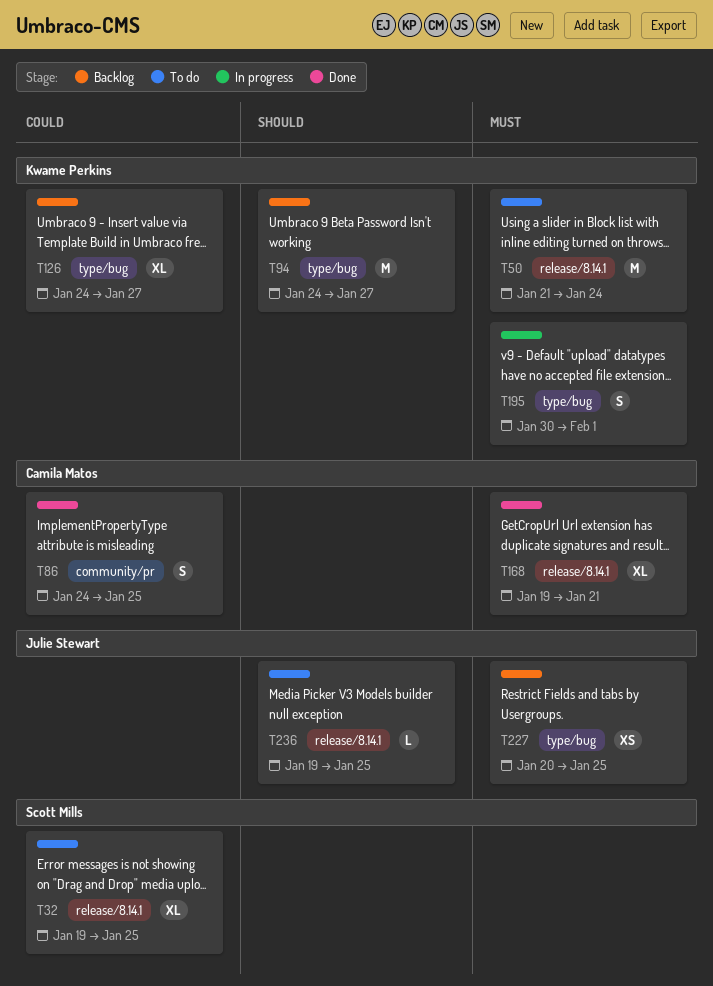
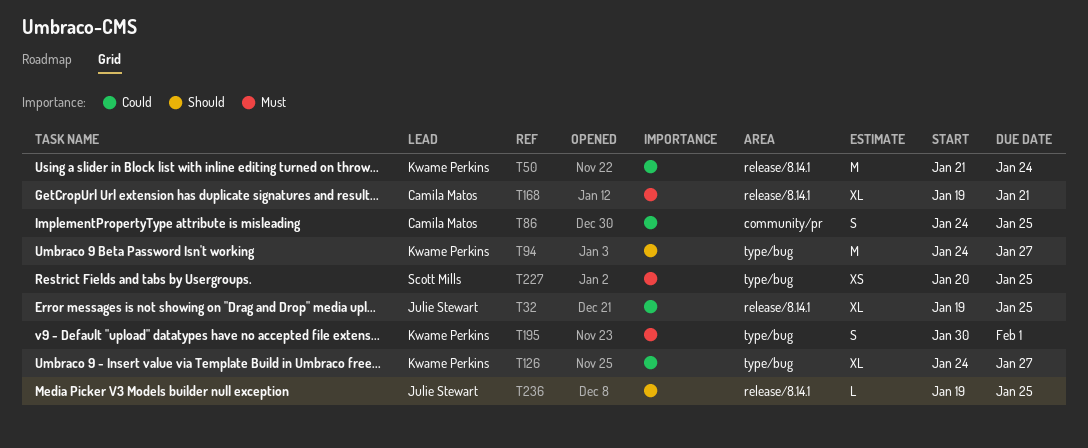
T32, owner: Scott Mills -> Julie Stewart
T50, priority: Must -> Could
T227, owner: Julie Stewart -> Scott Mills

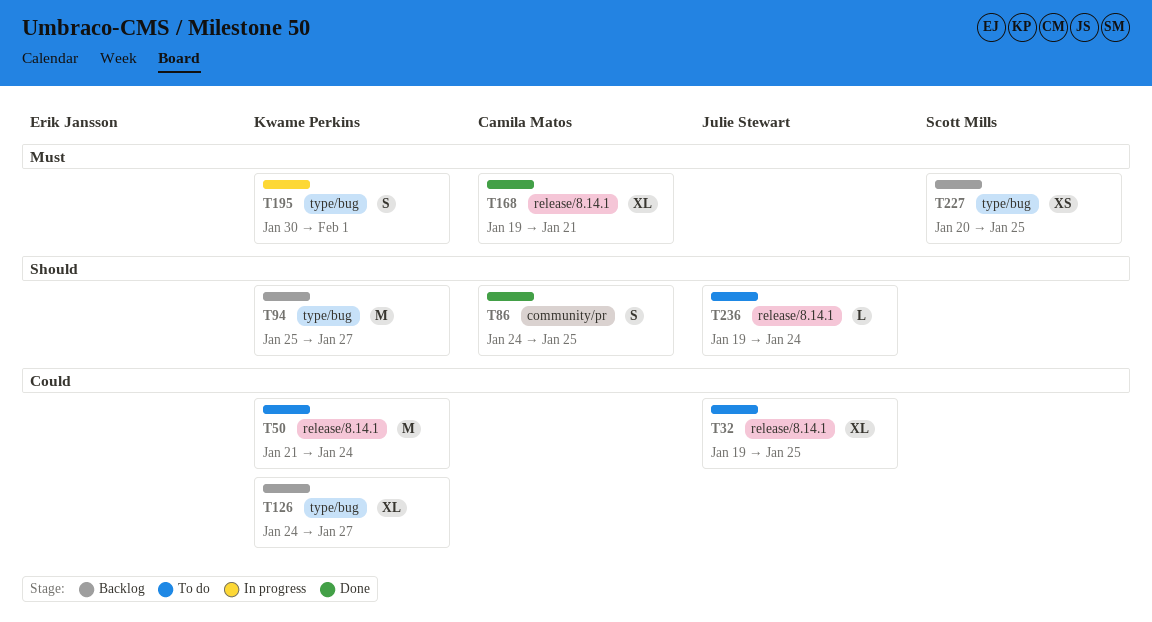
T86, priority: Could -> Should
T94, start: Jan 24 -> Jan 25
T236, due: Jan 25 -> Jan 24

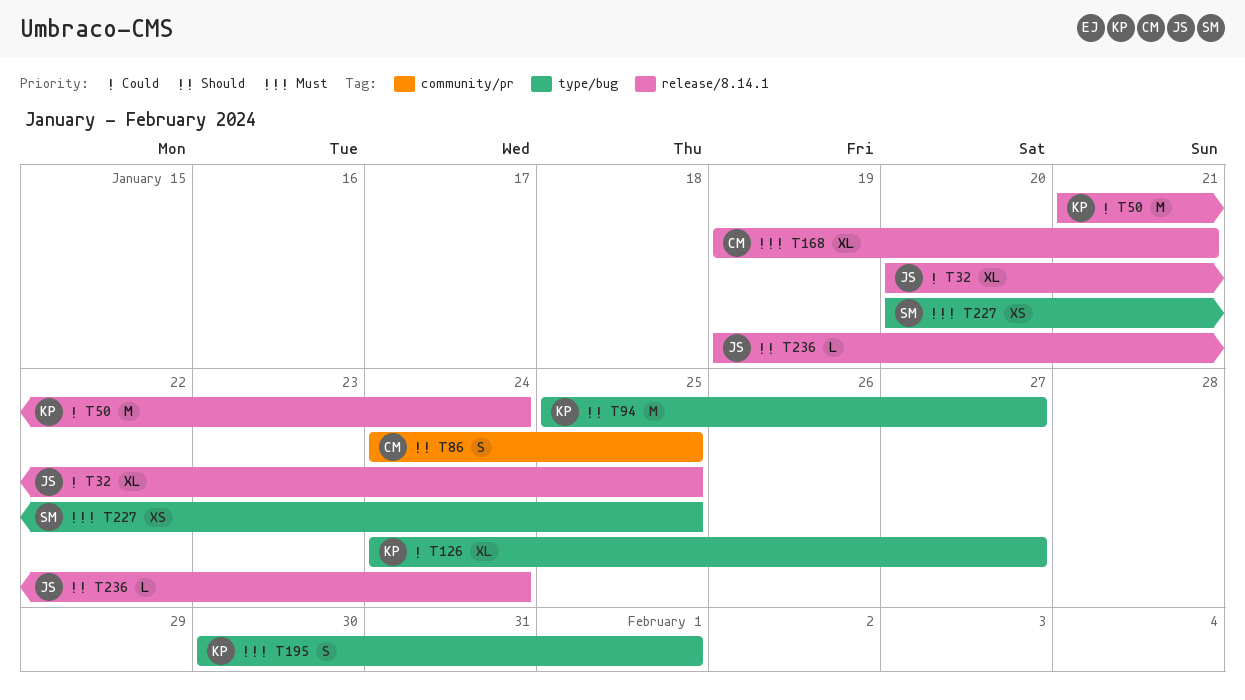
T32, start: Jan 19 -> Jan 20

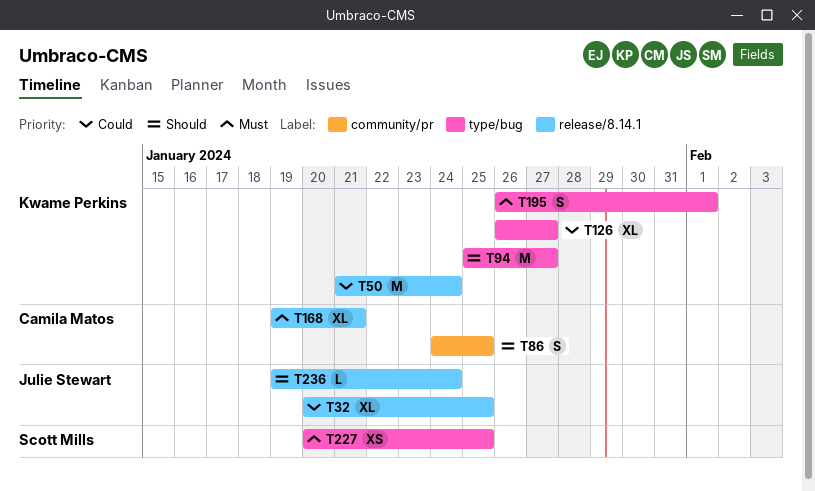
T126, start: Jan 24 -> Jan 26
T195, start: Jan 30 -> Jan 26

